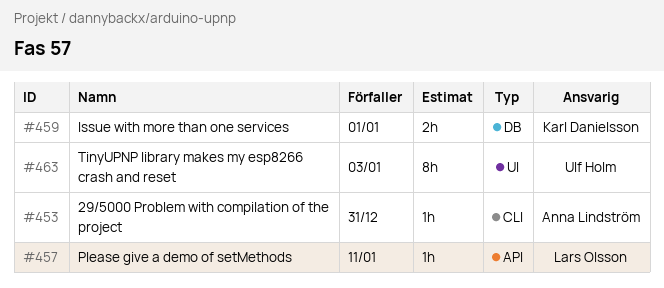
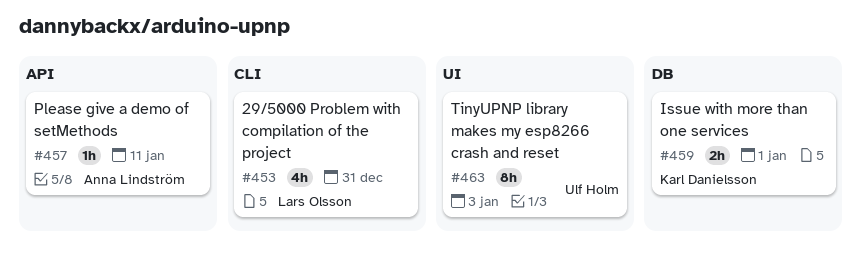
#453, owner: Anna Lindström -> Lars Olsson
#453, estimate: 1h -> 4h
#457, owner: Lars Olsson -> Anna Lindström

